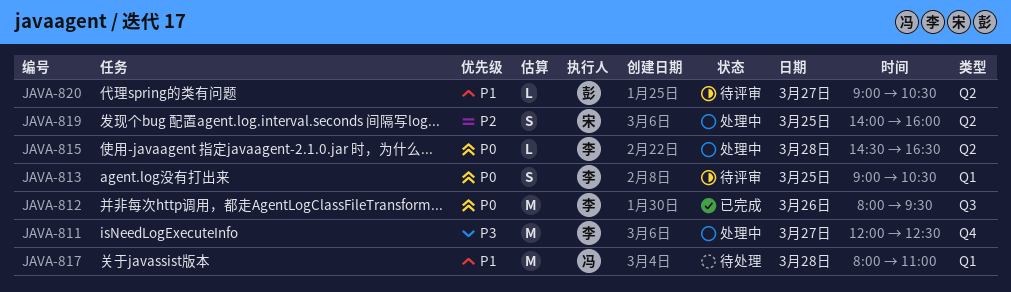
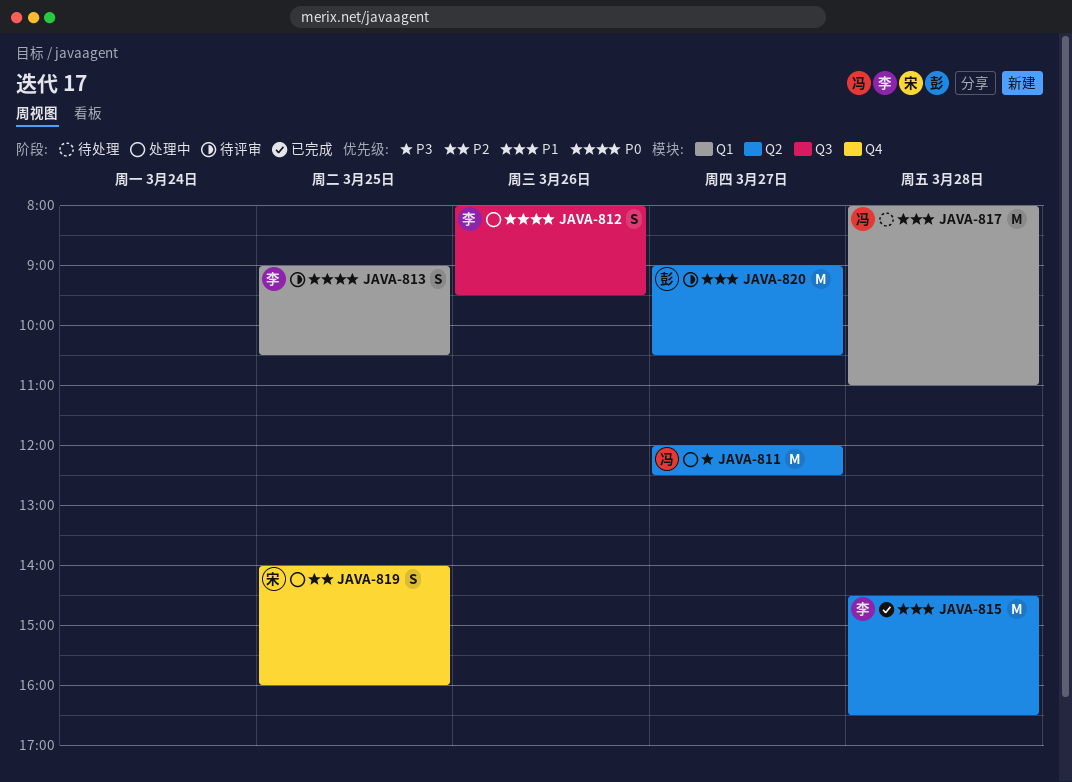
JAVA-811, owner: 李 -> 冯
JAVA-811, label: Q4 -> Q2
JAVA-812, status: 已完成 -> 处理中
JAVA-812, estimate: M -> S
JAVA-815, status: 处理中 -> 已完成
JAVA-815, priority: P0 -> P1
JAVA-815, estimate: L -> M
JAVA-819, label: Q2 -> Q4
JAVA-820, estimate: L -> M

